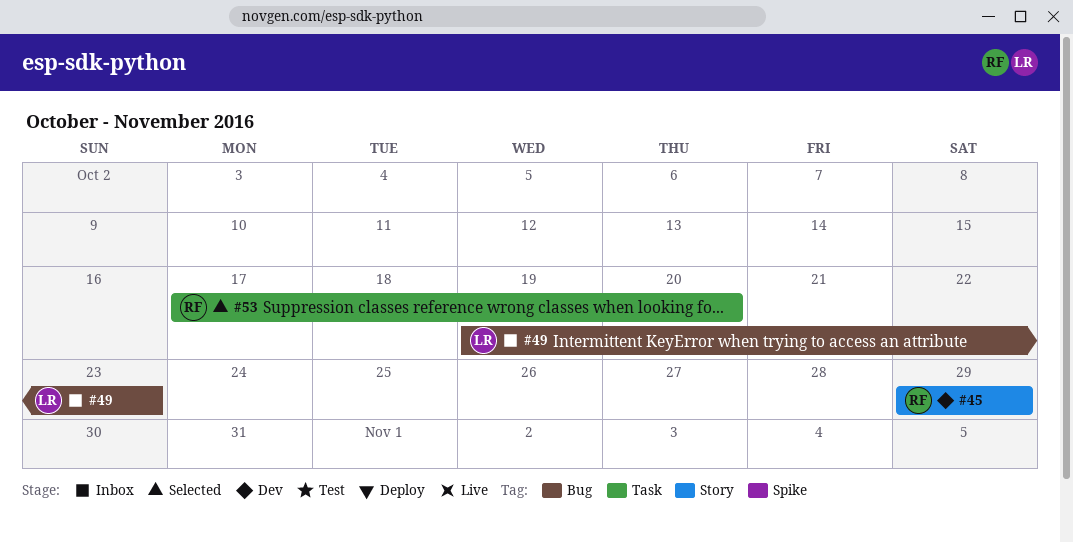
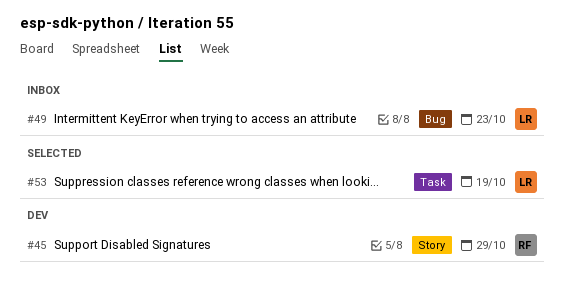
#53, owner: RF -> LR
#53, due: Oct 20 -> Oct 19

